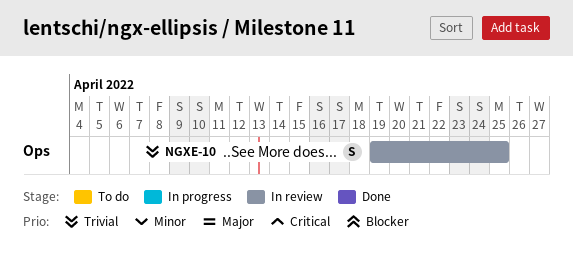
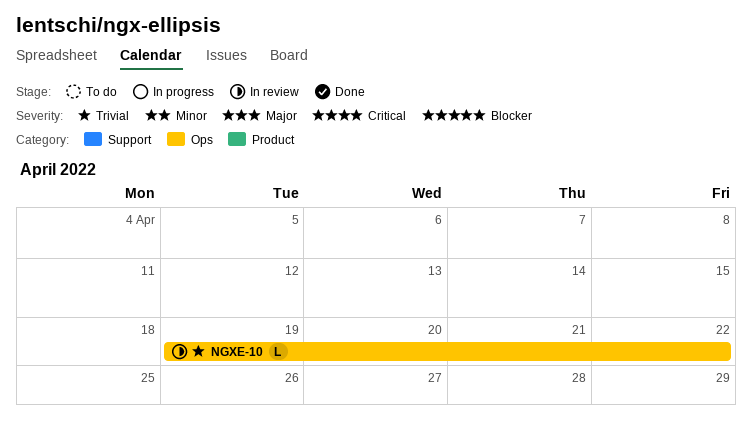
NGXE-10, estimate: S -> L
NGXE-10, due: Apr 25 -> Apr 22

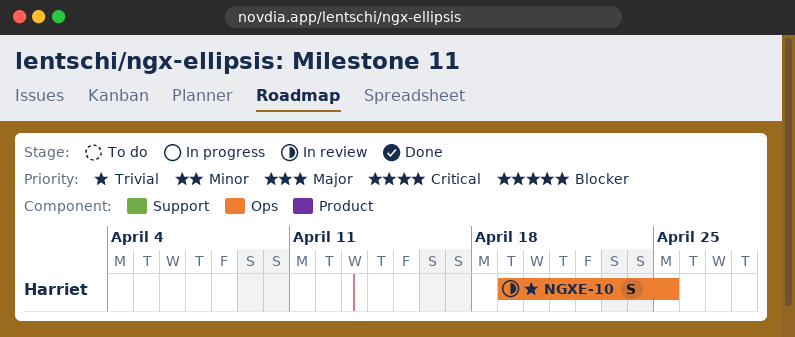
NGXE-10, estimate: L -> S
NGXE-10, due: Apr 22 -> Apr 25

